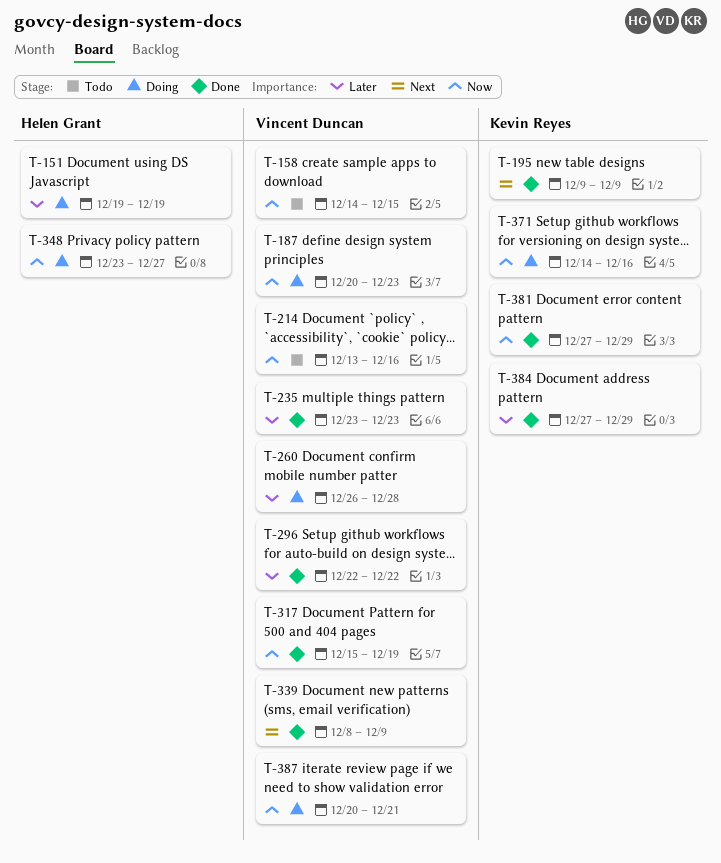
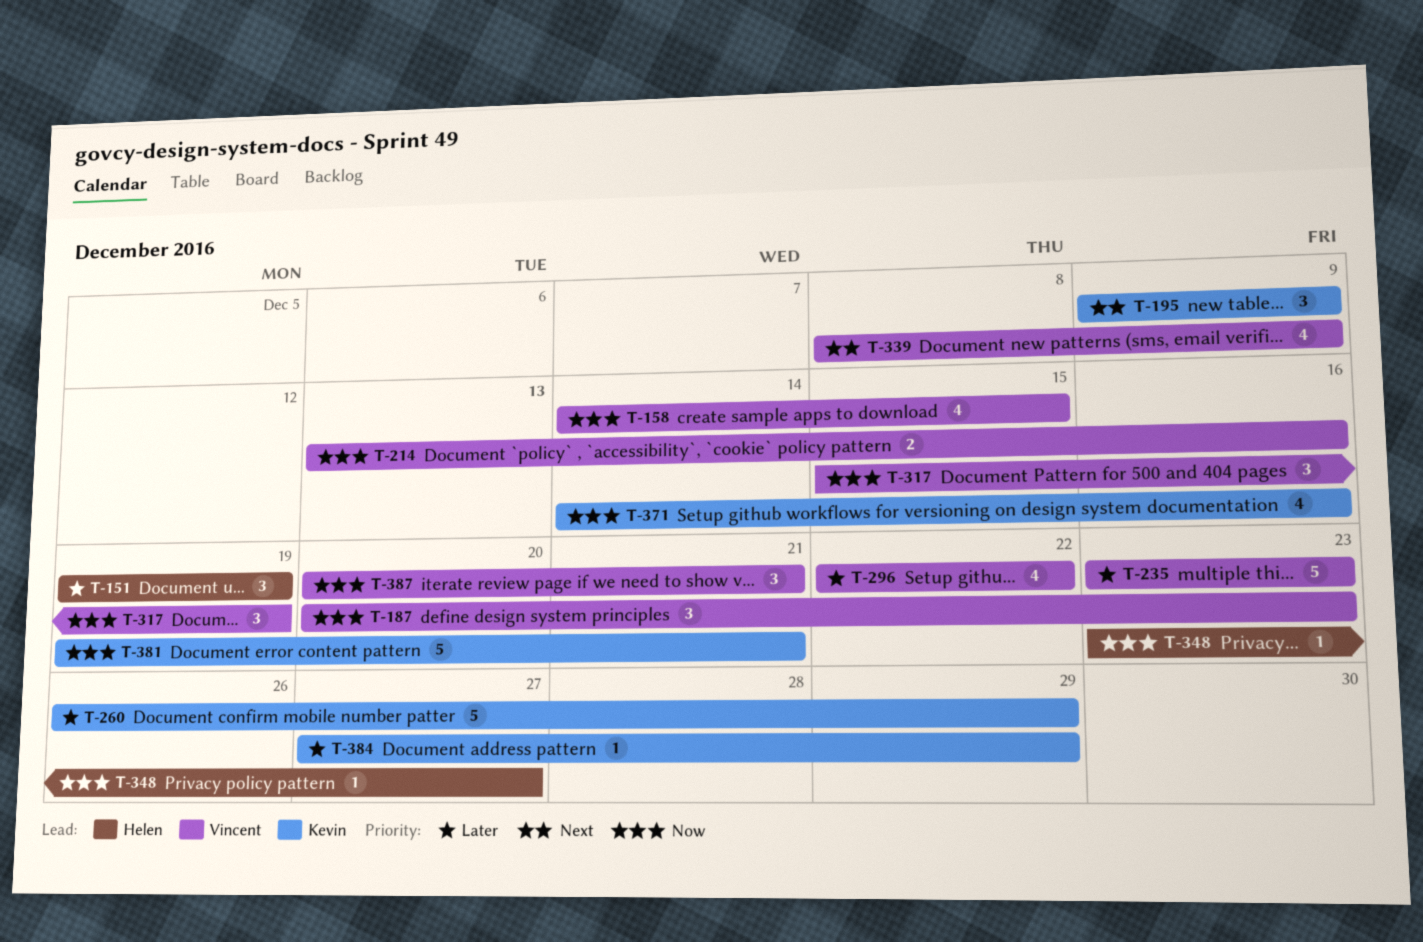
T-260, owner: Vincent Duncan -> Kevin Reyes
T-260, due: Dec 28 -> Dec 29
T-381, start: Dec 27 -> Dec 19
T-381, due: Dec 29 -> Dec 21

